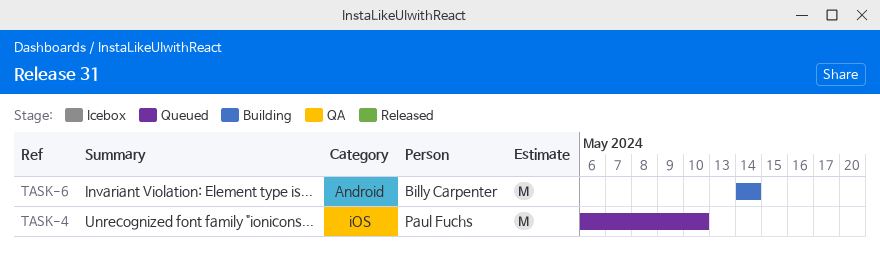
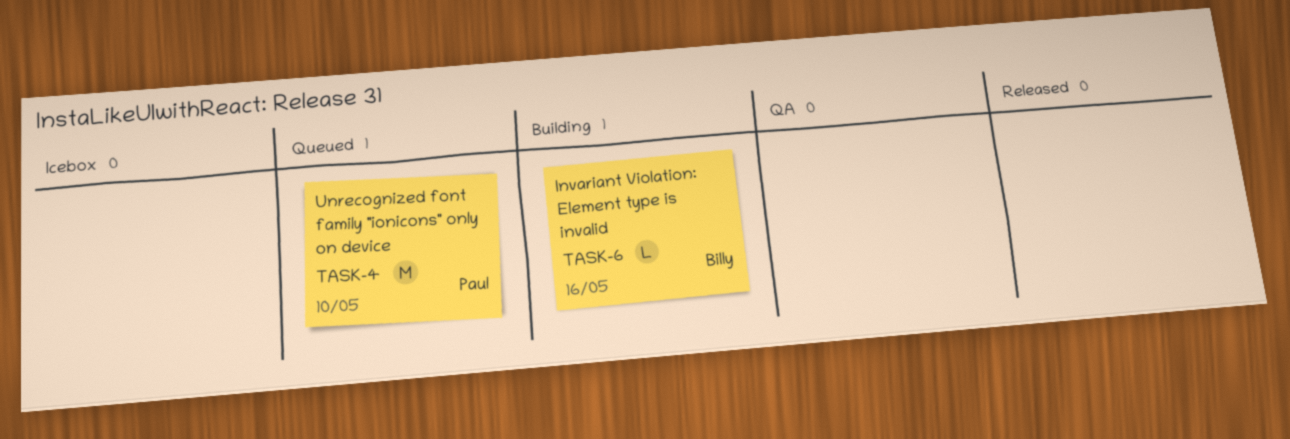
TASK-6, estimate: M -> L
TASK-6, due: May 14 -> May 16

